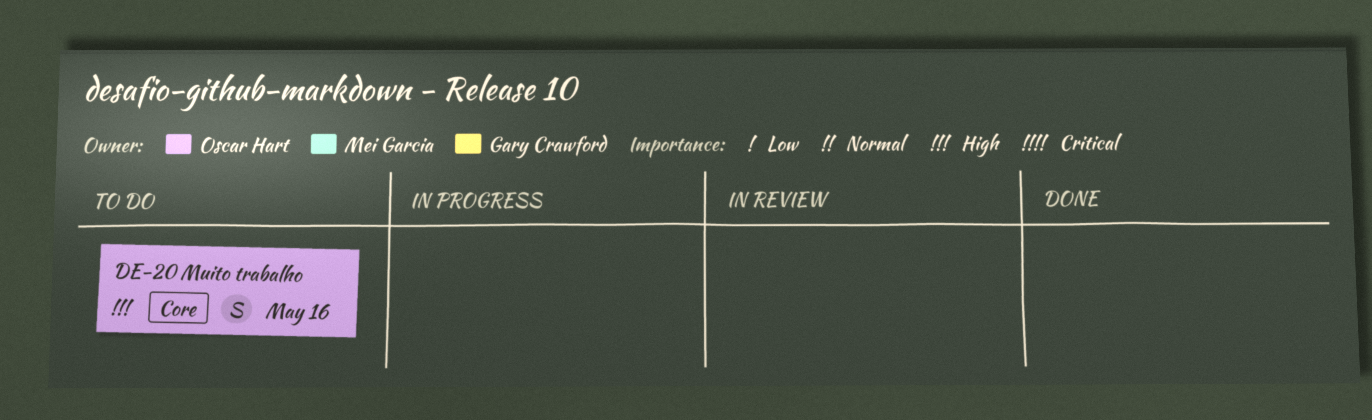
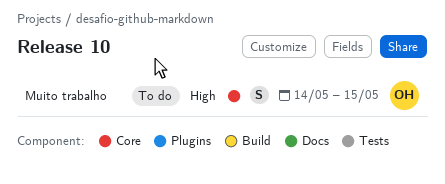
Muito trabalho, due: May 16 -> May 15

